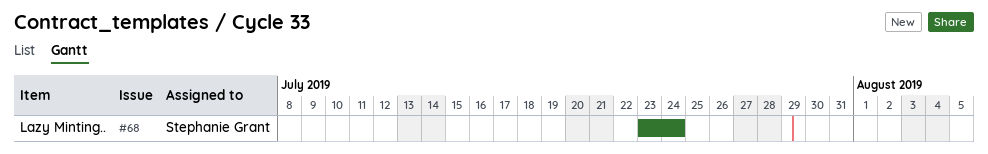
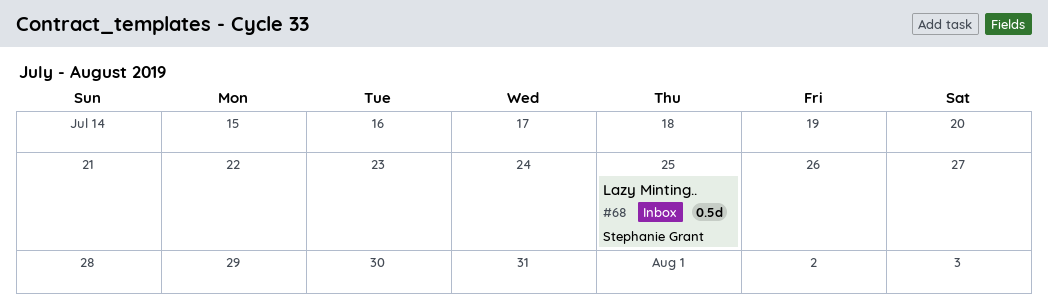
#68, due: Jul 24 -> Jul 25

